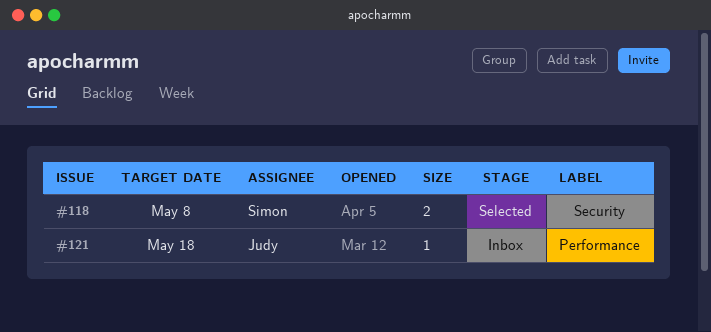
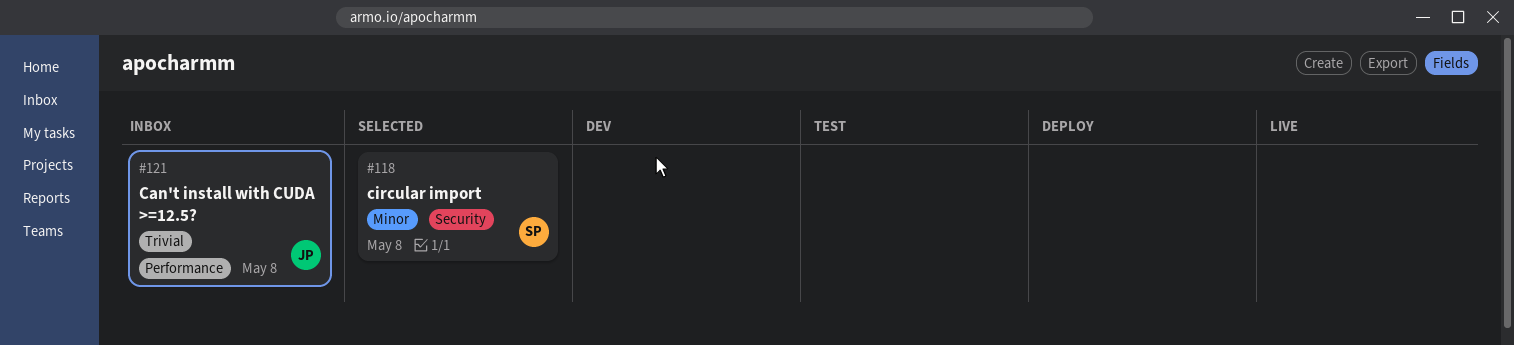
#121, due: May 18 -> May 8

